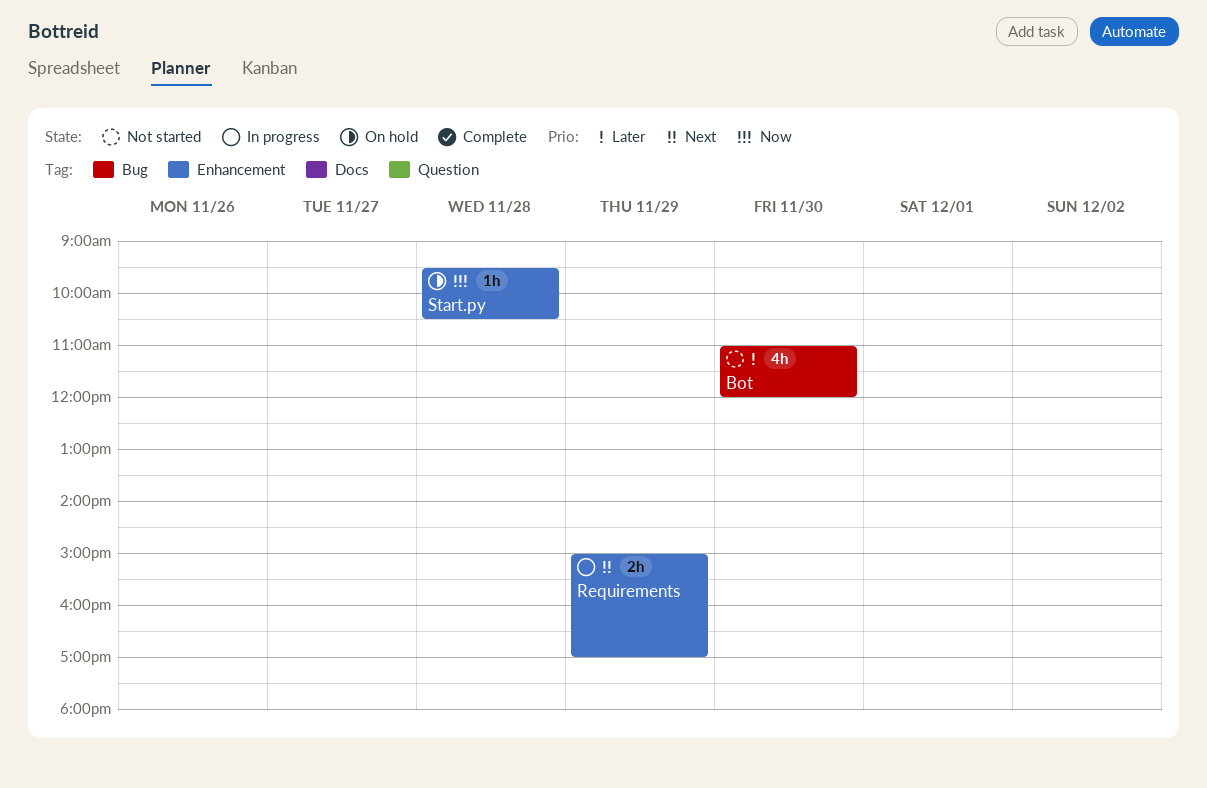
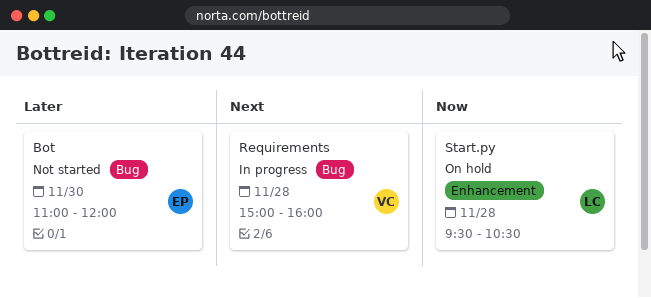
Requirements, label: Enhancement -> Bug
Requirements, day: Nov 29 -> Nov 28
Requirements, ends: 17:00 -> 16:00

